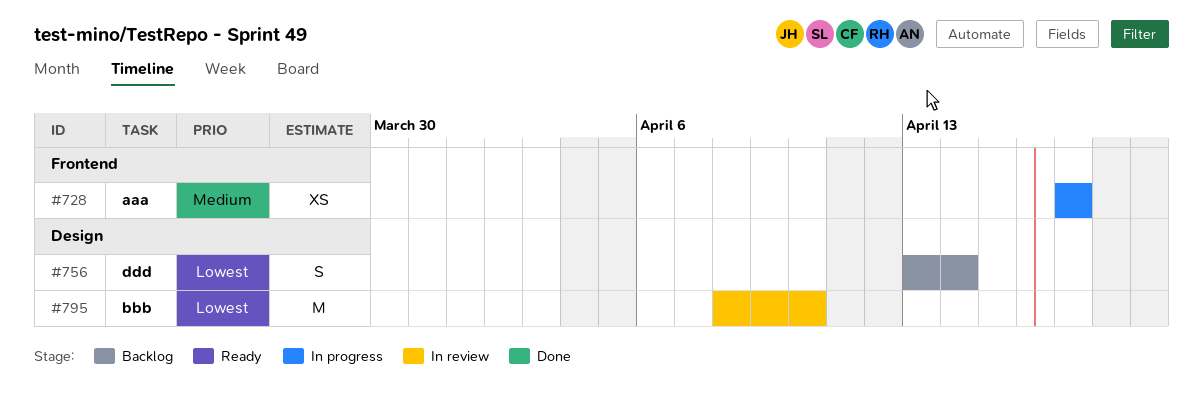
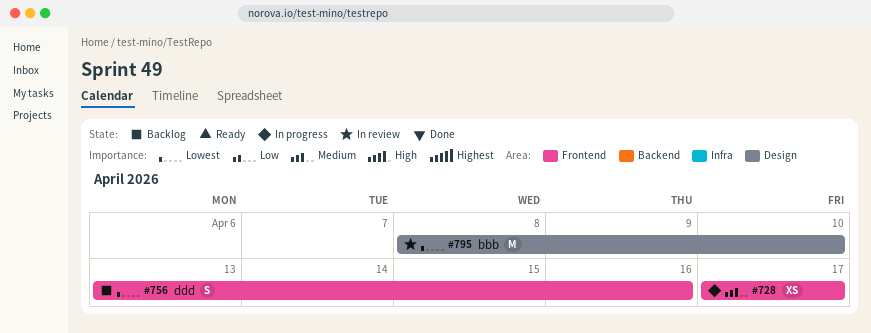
#756, label: Design -> Frontend
#756, due: Apr 14 -> Apr 16

